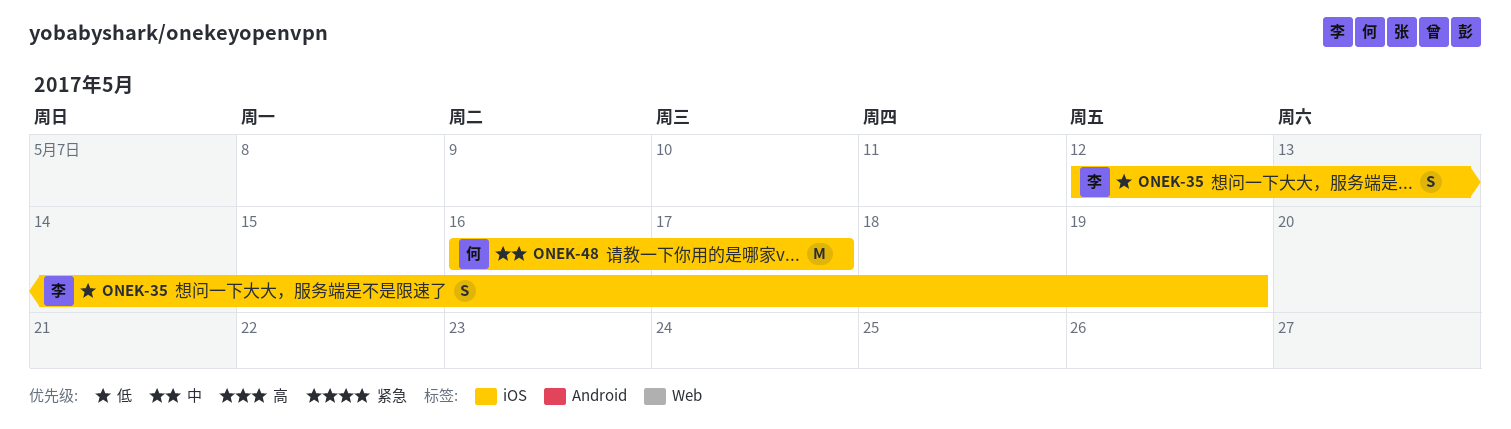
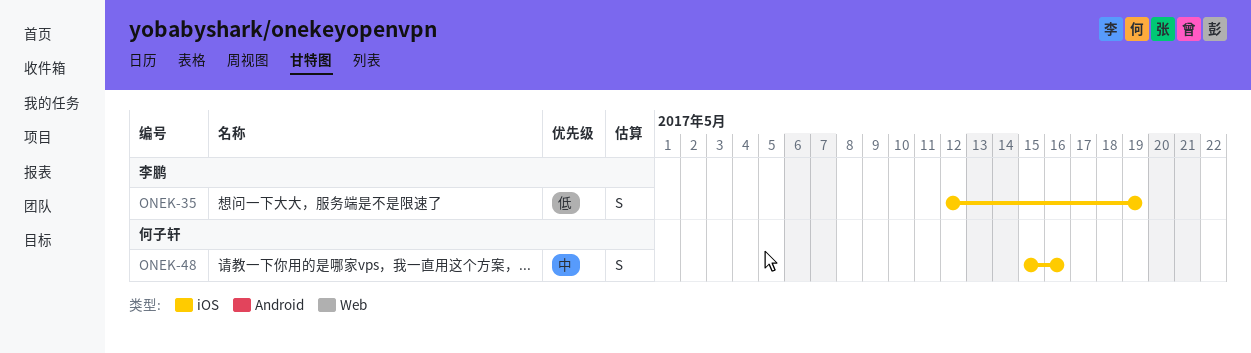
ONEK-48, estimate: M -> S
ONEK-48, start: May 16 -> May 15
ONEK-48, due: May 17 -> May 16

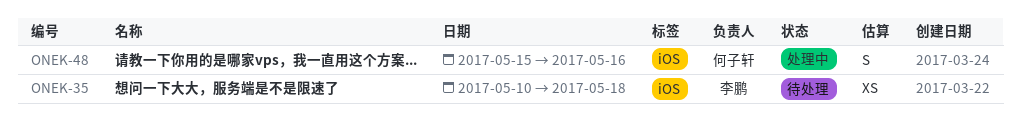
ONEK-35, estimate: S -> XS
ONEK-35, start: May 12 -> May 10
ONEK-35, due: May 19 -> May 18

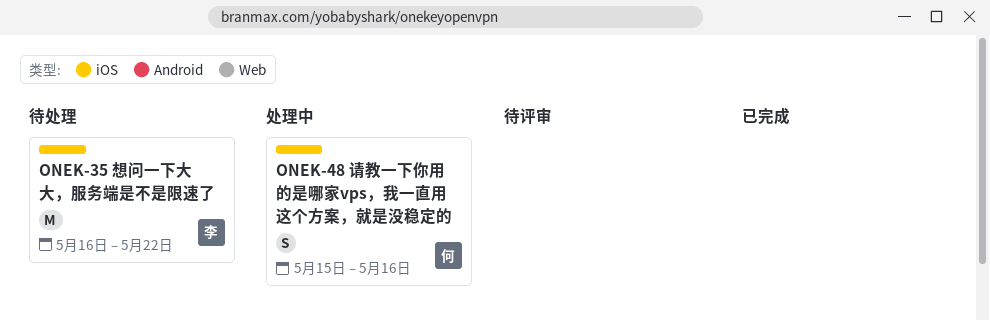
ONEK-35, estimate: XS -> M
ONEK-35, start: May 10 -> May 16
ONEK-35, due: May 18 -> May 22

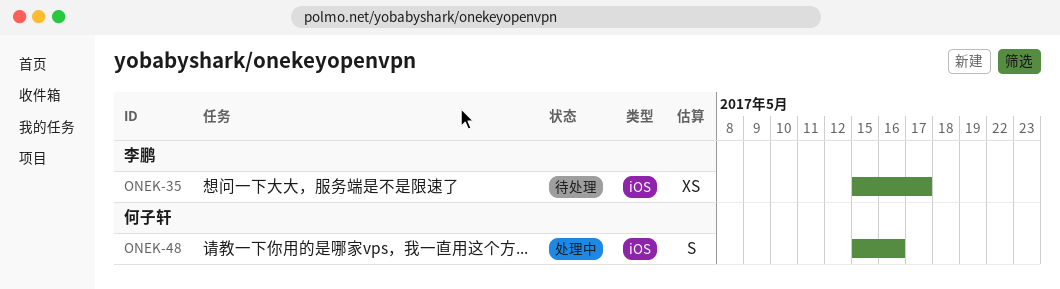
ONEK-35, estimate: M -> XS
ONEK-35, start: May 16 -> May 15
ONEK-35, due: May 22 -> May 17

